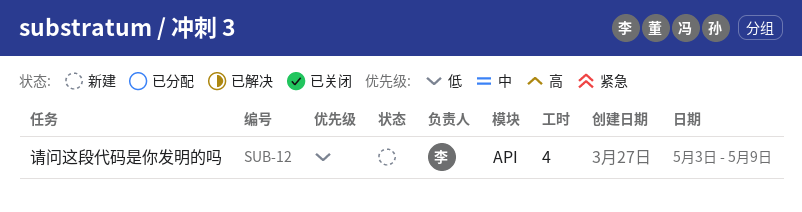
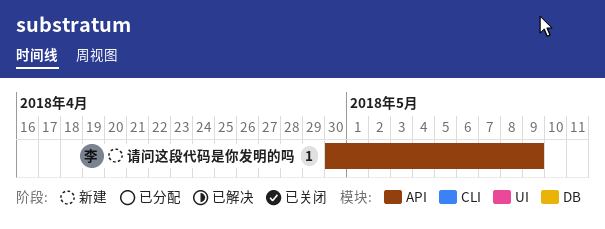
请问这段代码是你发明的吗, estimate: 4 -> 1
请问这段代码是你发明的吗, start: May 3 -> Apr 30

